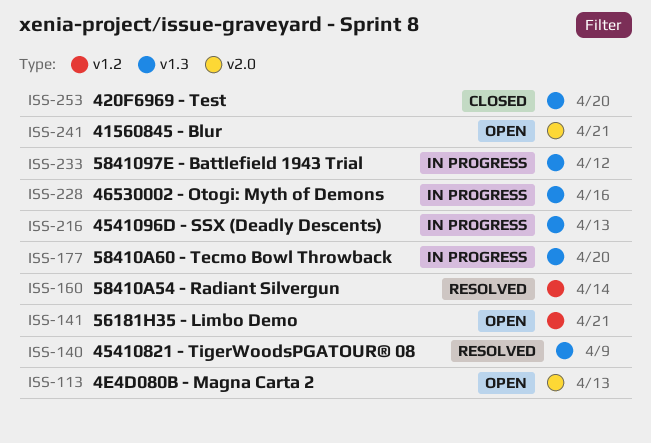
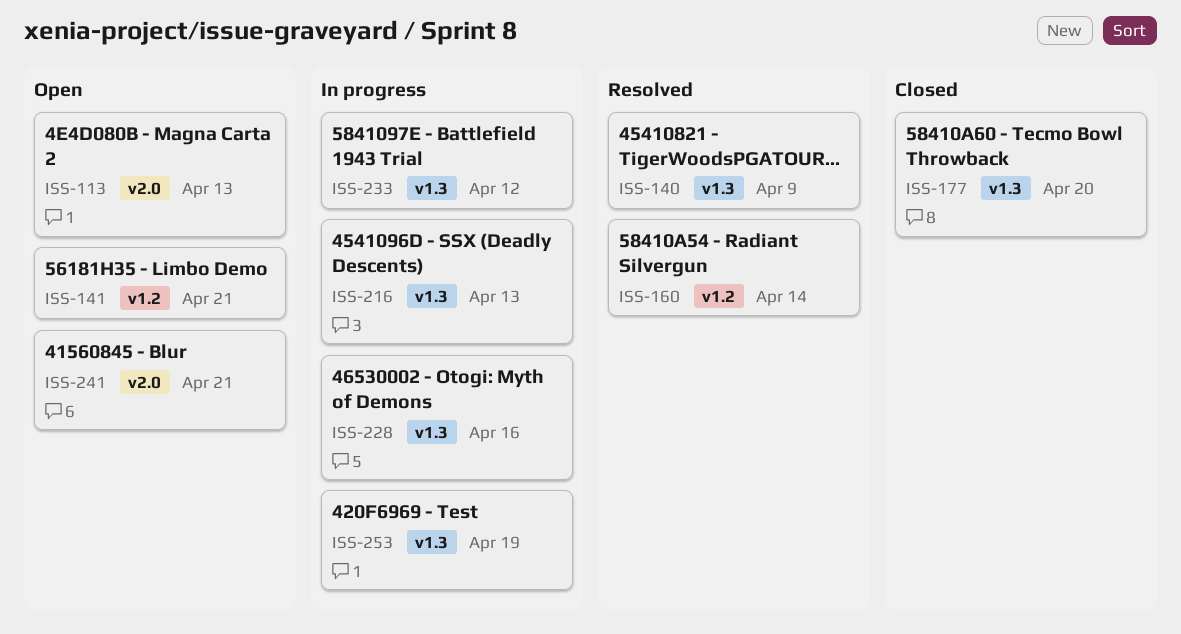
ISS-177, status: In progress -> Closed
ISS-253, status: Closed -> In progress
ISS-253, due: Apr 20 -> Apr 19

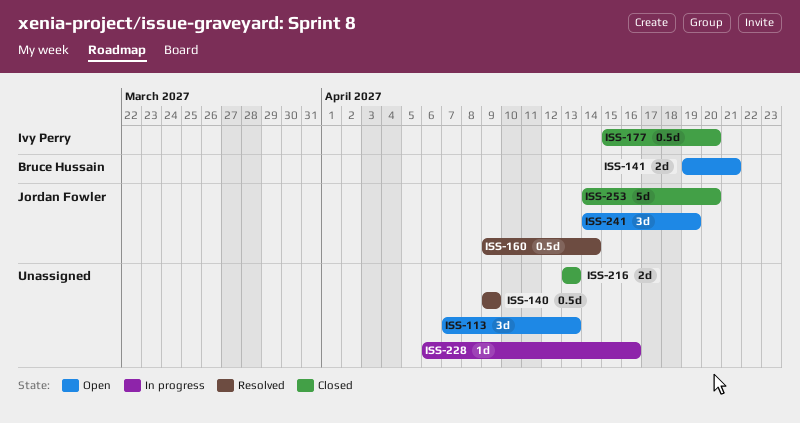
ISS-216, status: In progress -> Closed
ISS-233: present -> none
ISS-241, due: Apr 21 -> Apr 19
ISS-253, status: In progress -> Closed
ISS-253, due: Apr 19 -> Apr 20

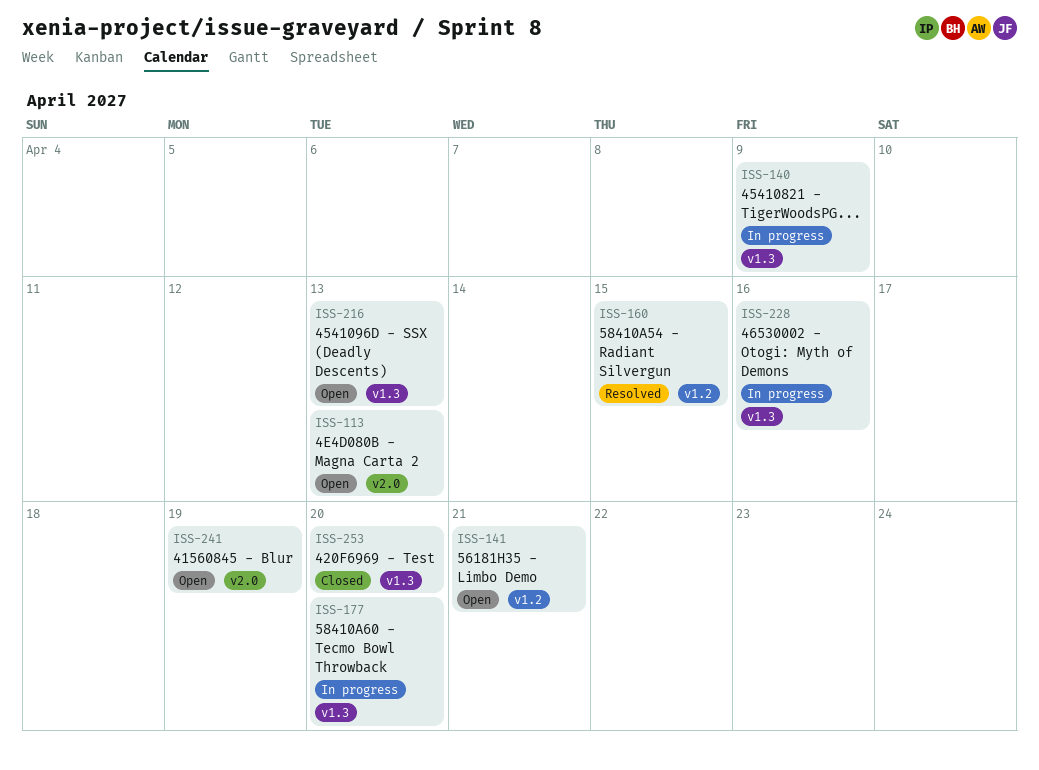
ISS-140, status: Resolved -> In progress
ISS-160, due: Apr 14 -> Apr 15
ISS-177, status: Closed -> In progress
ISS-216, status: Closed -> Open

